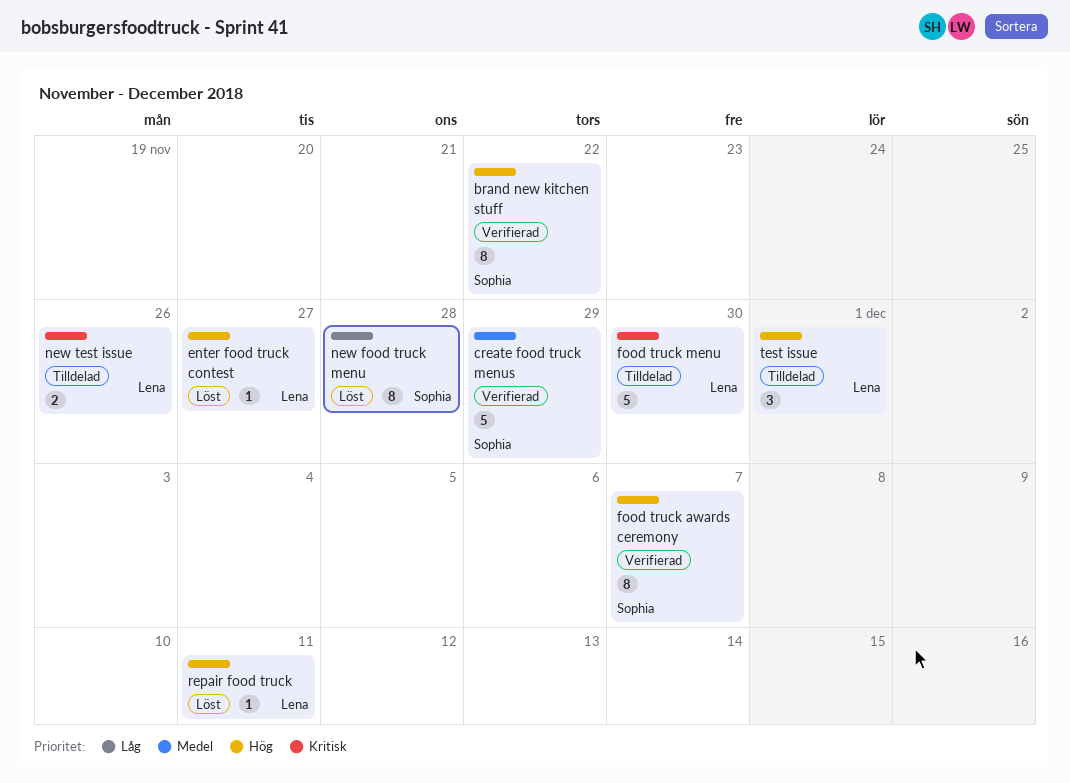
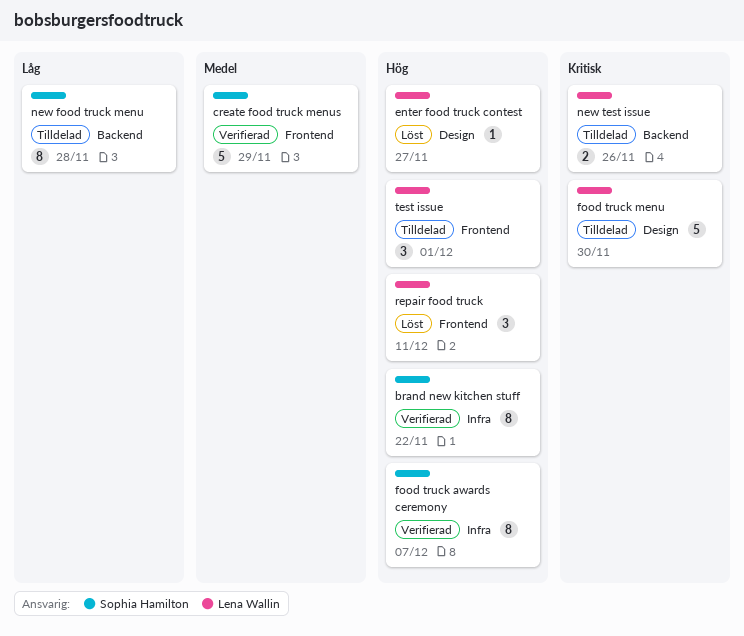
new food truck menu, status: Löst -> Tilldelad
repair food truck, estimate: 1 -> 3

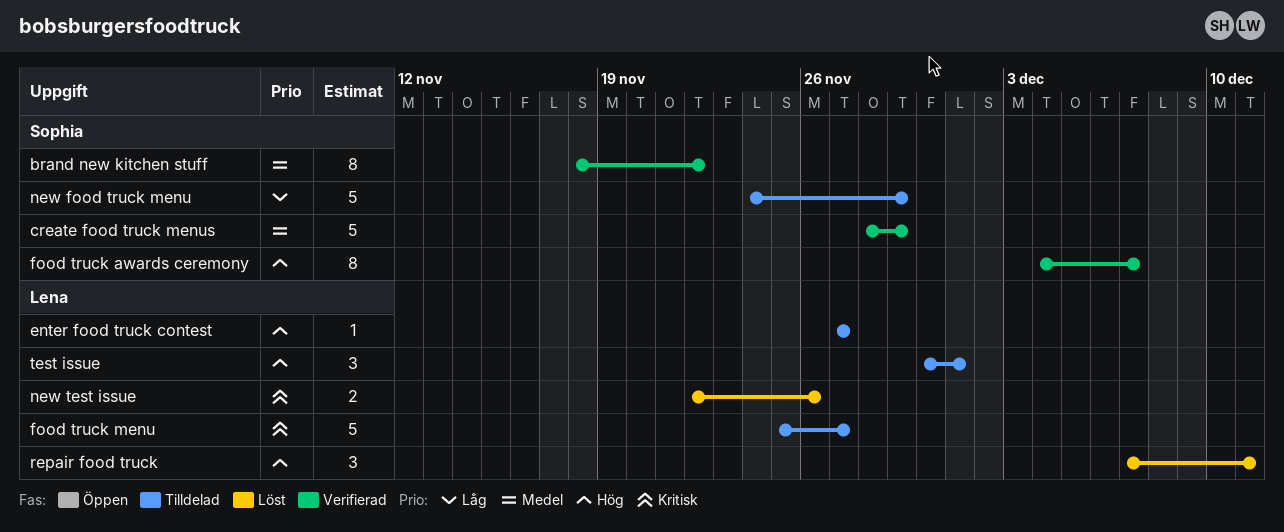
brand new kitchen stuff, priority: Hög -> Medel
enter food truck contest, status: Löst -> Tilldelad
food truck menu, due: Nov 30 -> Nov 27
new food truck menu, estimate: 8 -> 5
new food truck menu, due: Nov 28 -> Nov 29
new test issue, status: Tilldelad -> Löst

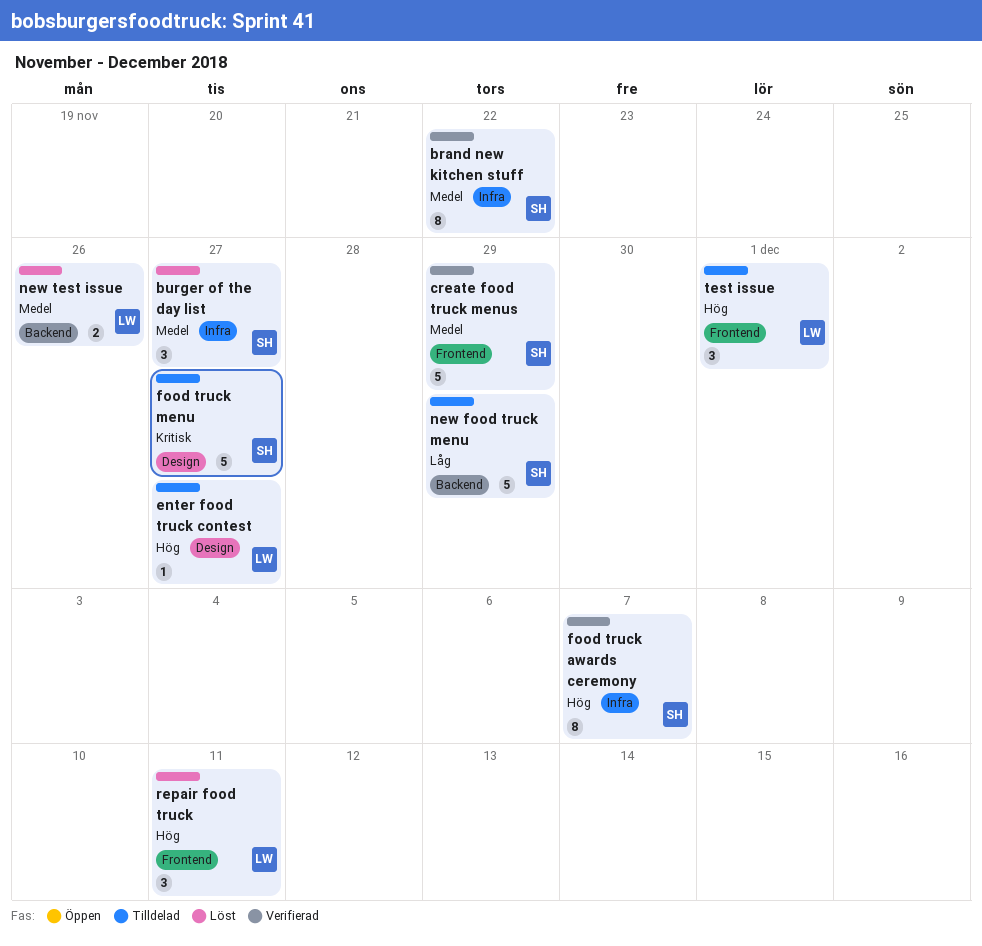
burger of the day list: none -> present
food truck menu, owner: Lena -> Sophia
new test issue, priority: Kritisk -> Medel

